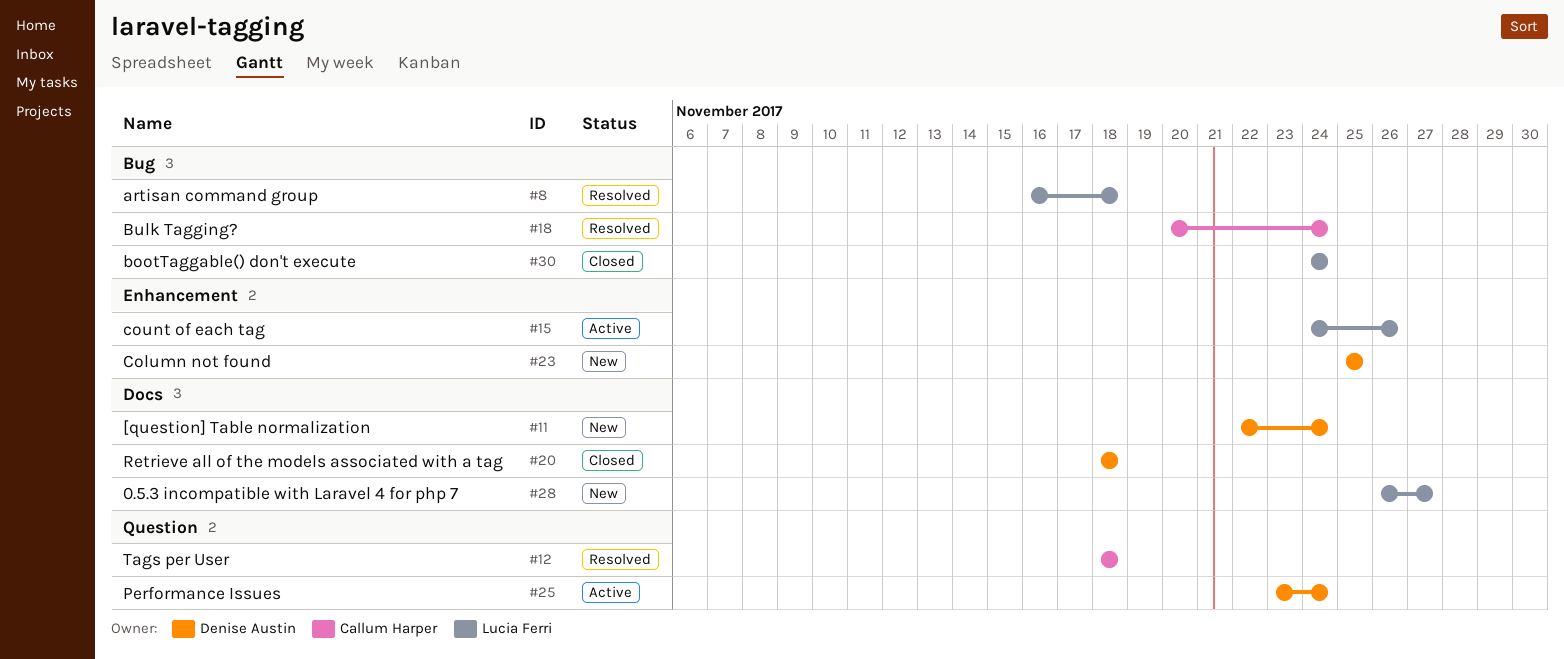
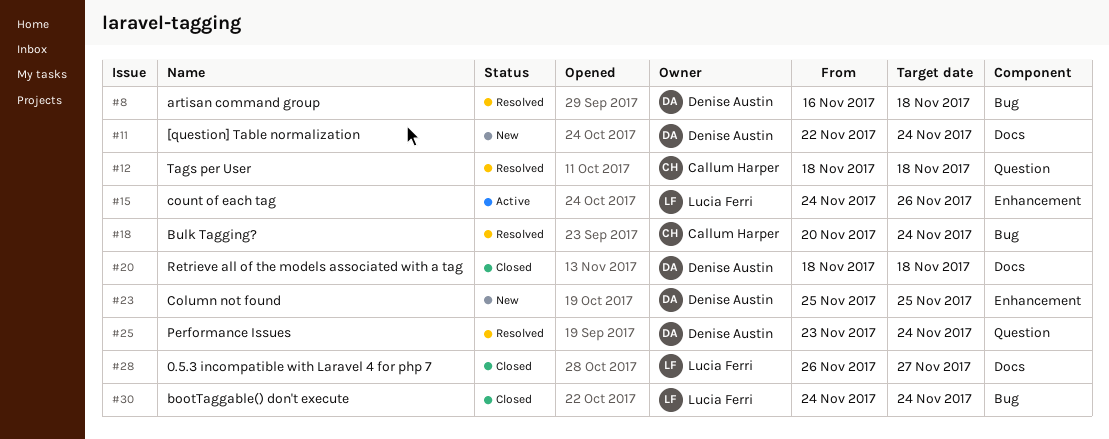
#8, owner: Lucia Ferri -> Denise Austin
#25, status: Active -> Resolved
#28, status: New -> Closed

